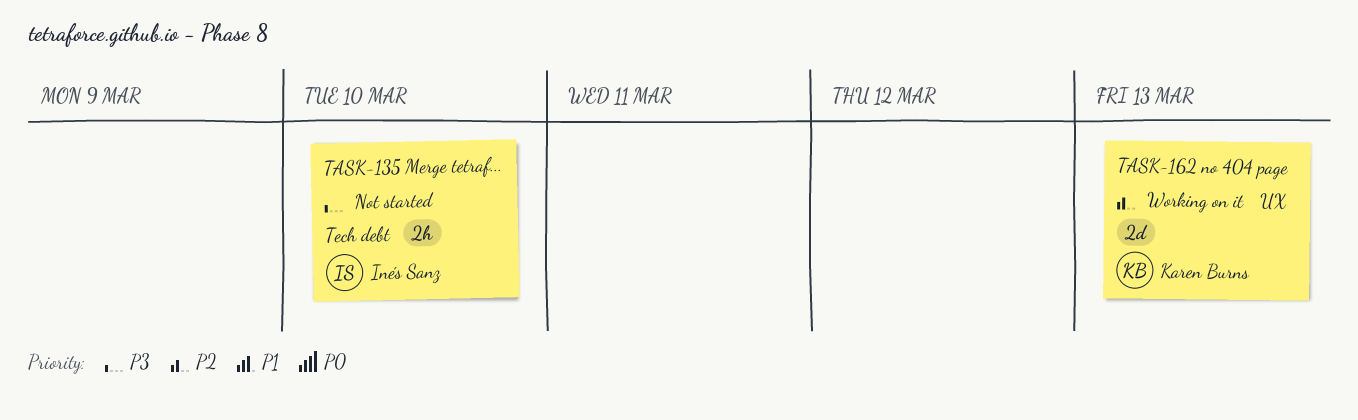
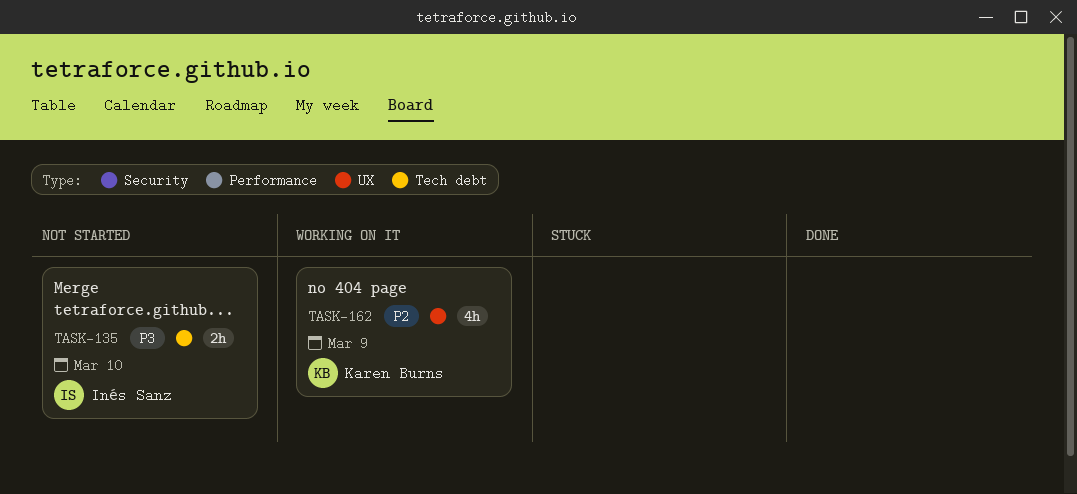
TASK-162, estimate: 2d -> 4h
TASK-162, due: Mar 13 -> Mar 9

